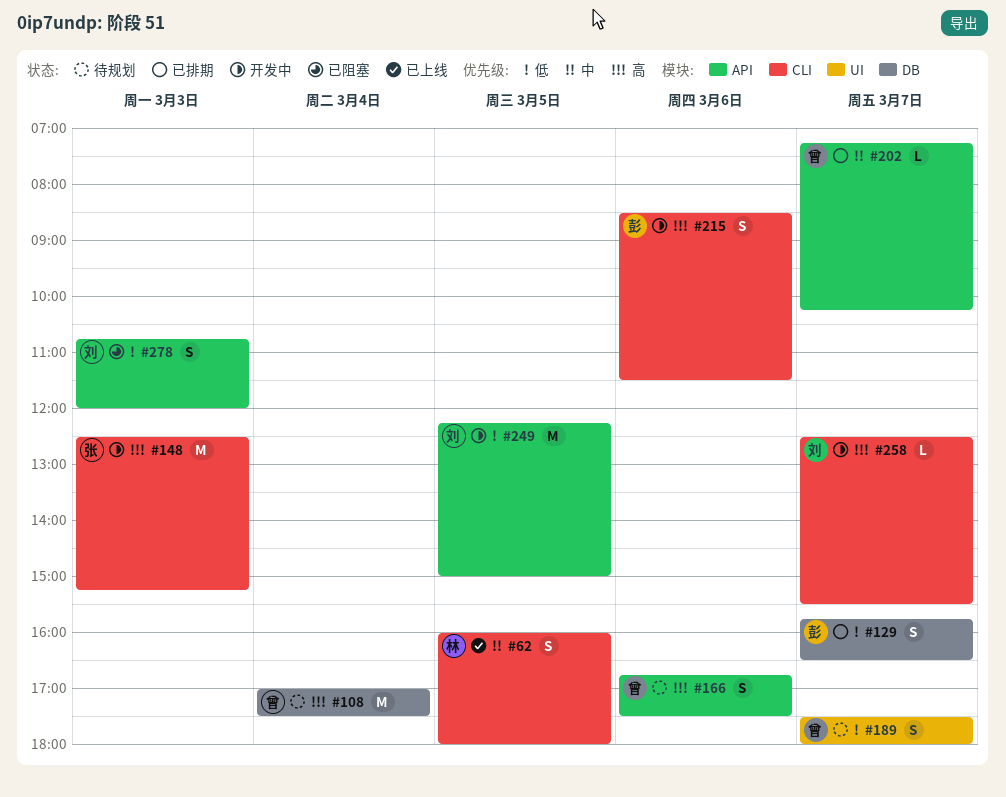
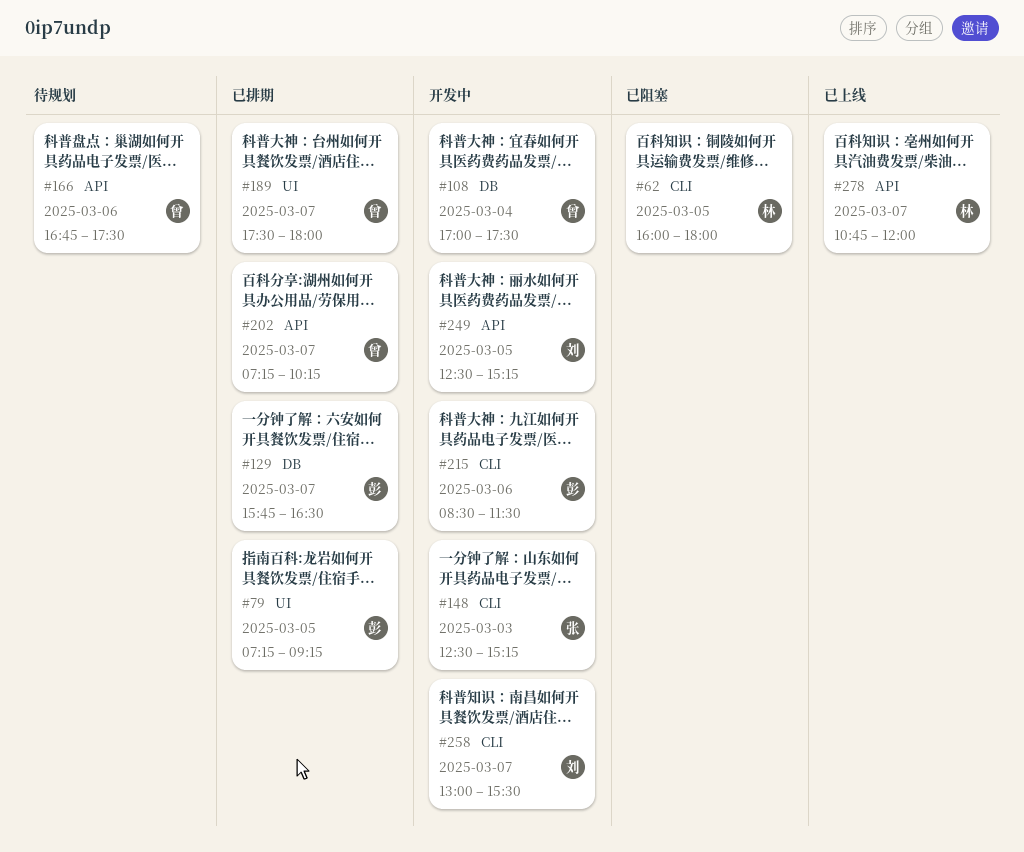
#62, status: 已上线 -> 已阻塞
#79: none -> present
#108, status: 待规划 -> 开发中
#189, status: 待规划 -> 已排期
#249, begins: 12:15 -> 12:30
#249, ends: 15:00 -> 15:15
#258, begins: 12:30 -> 13:00
#278, status: 已阻塞 -> 已上线
#278, owner: 刘 -> 林
#278, day: Mar 3 -> Mar 7

